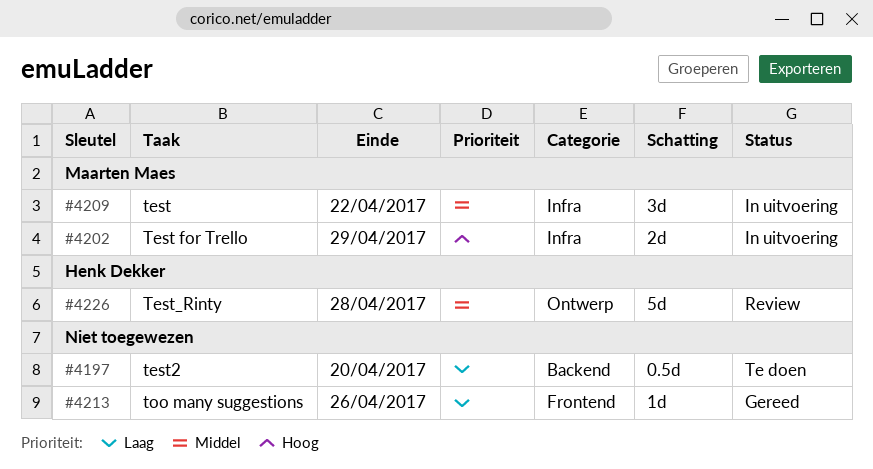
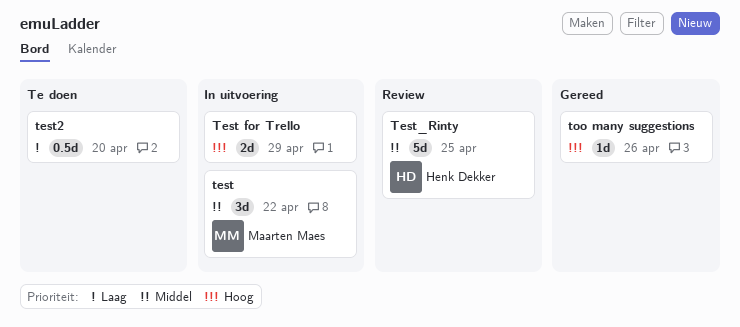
Test for Trello, owner: Maarten Maes -> none
Test_Rinty, due: Apr 28 -> Apr 25
too many suggestions, priority: Laag -> Hoog

